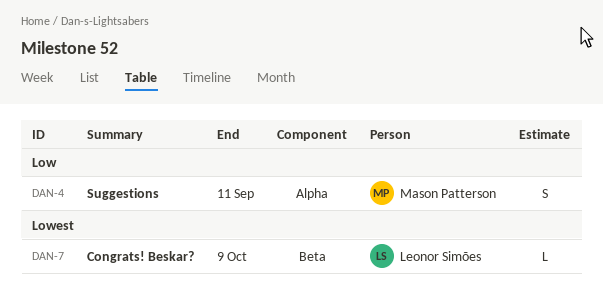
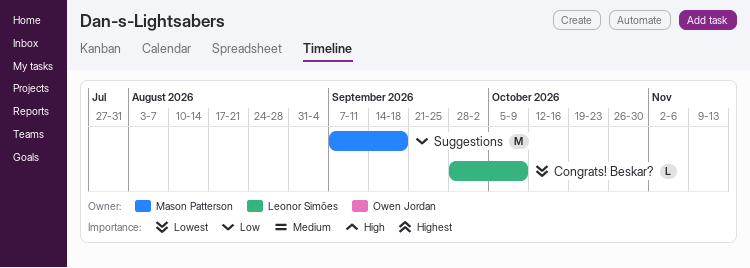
Suggestions, estimate: S -> M
Suggestions, due: Sep 11 -> Sep 18

